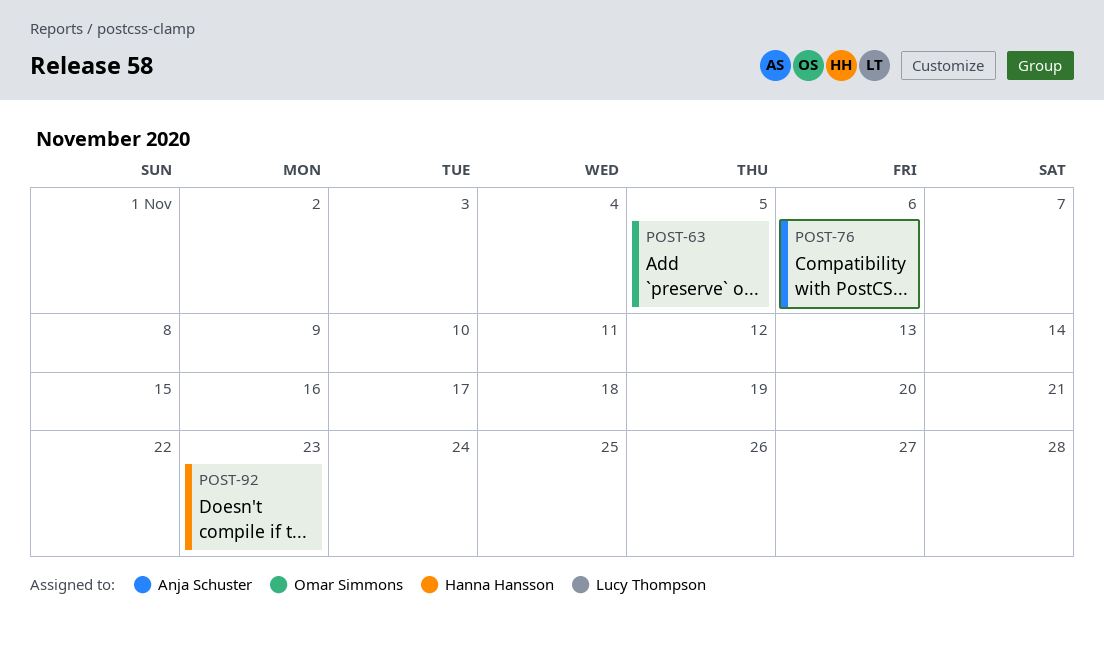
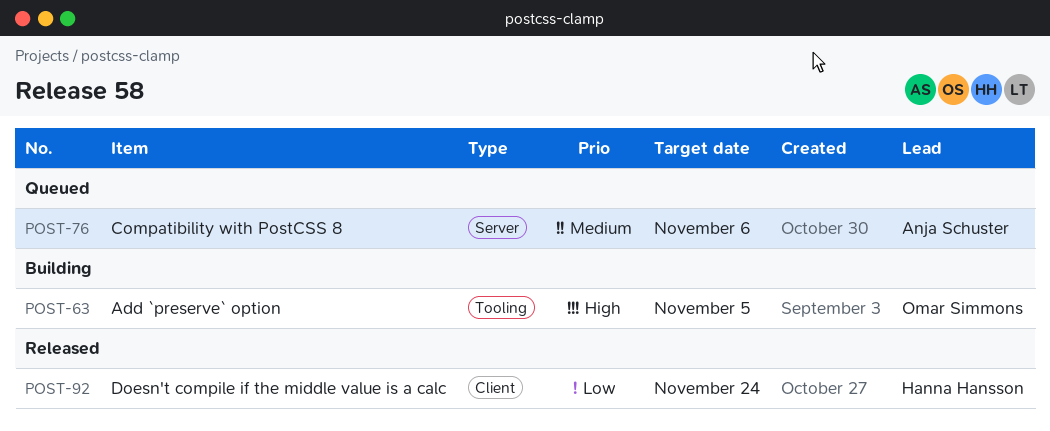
POST-92, due: Nov 23 -> Nov 24

